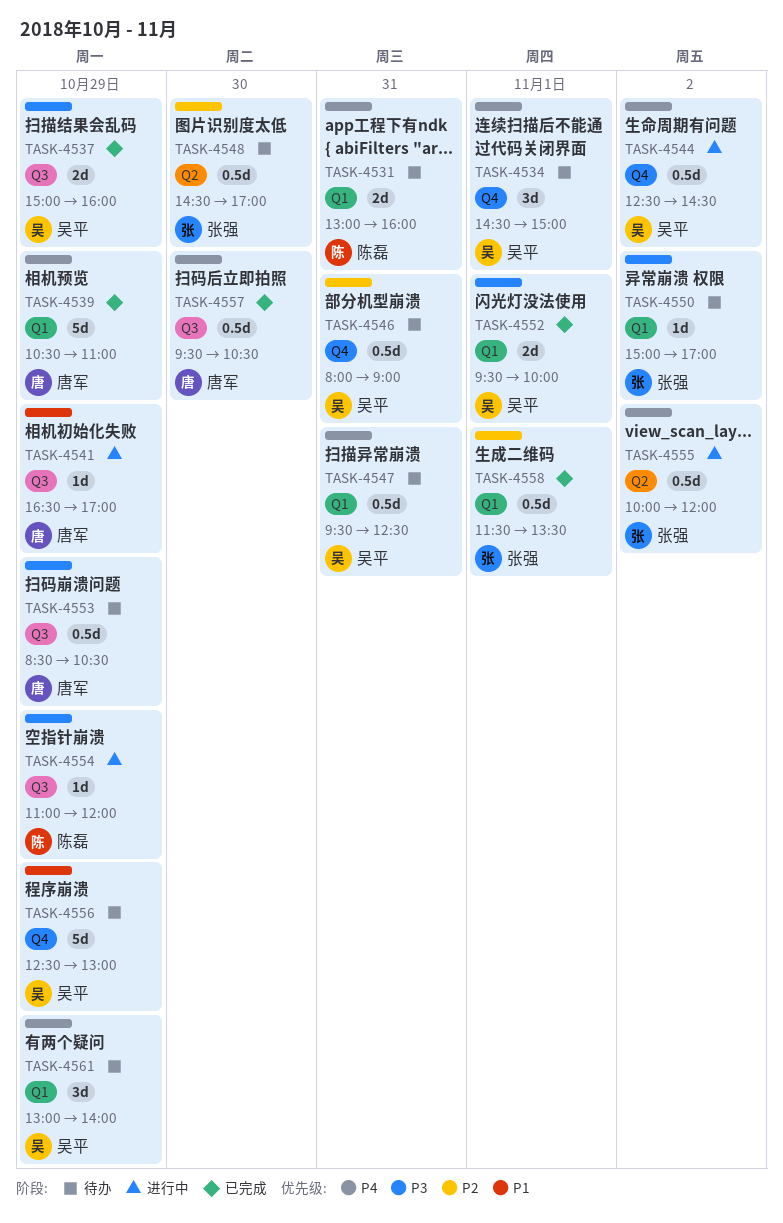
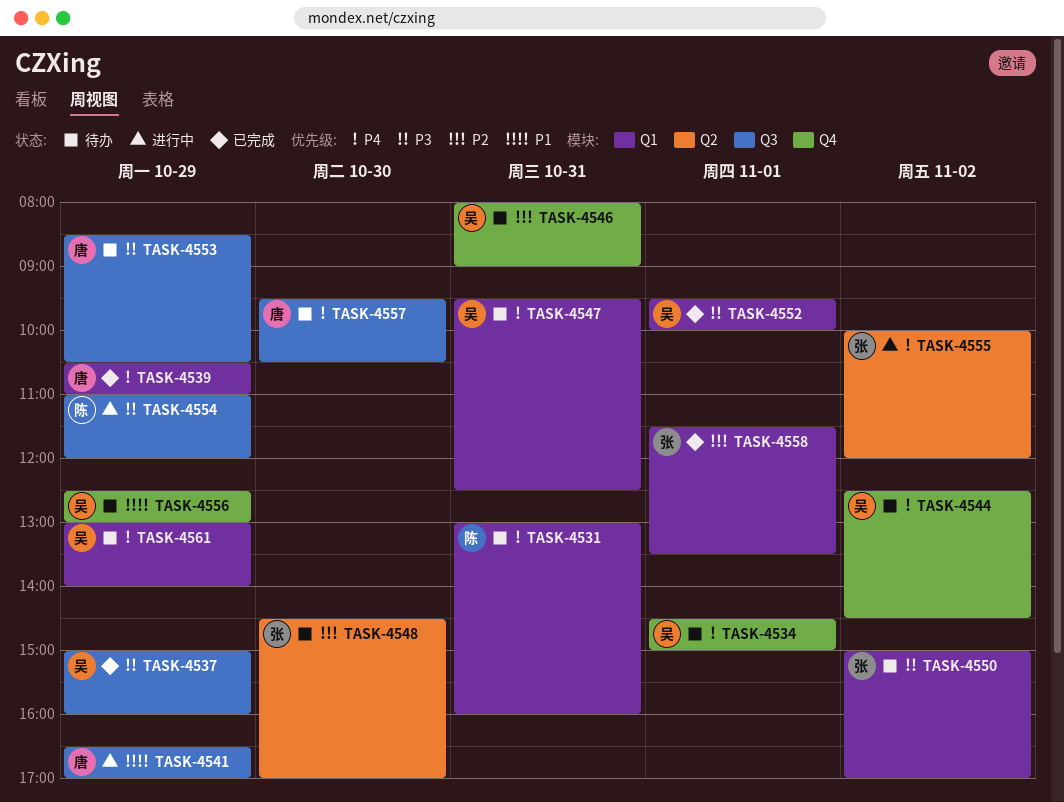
TASK-4544, status: 进行中 -> 待办
TASK-4557, status: 已完成 -> 待办

